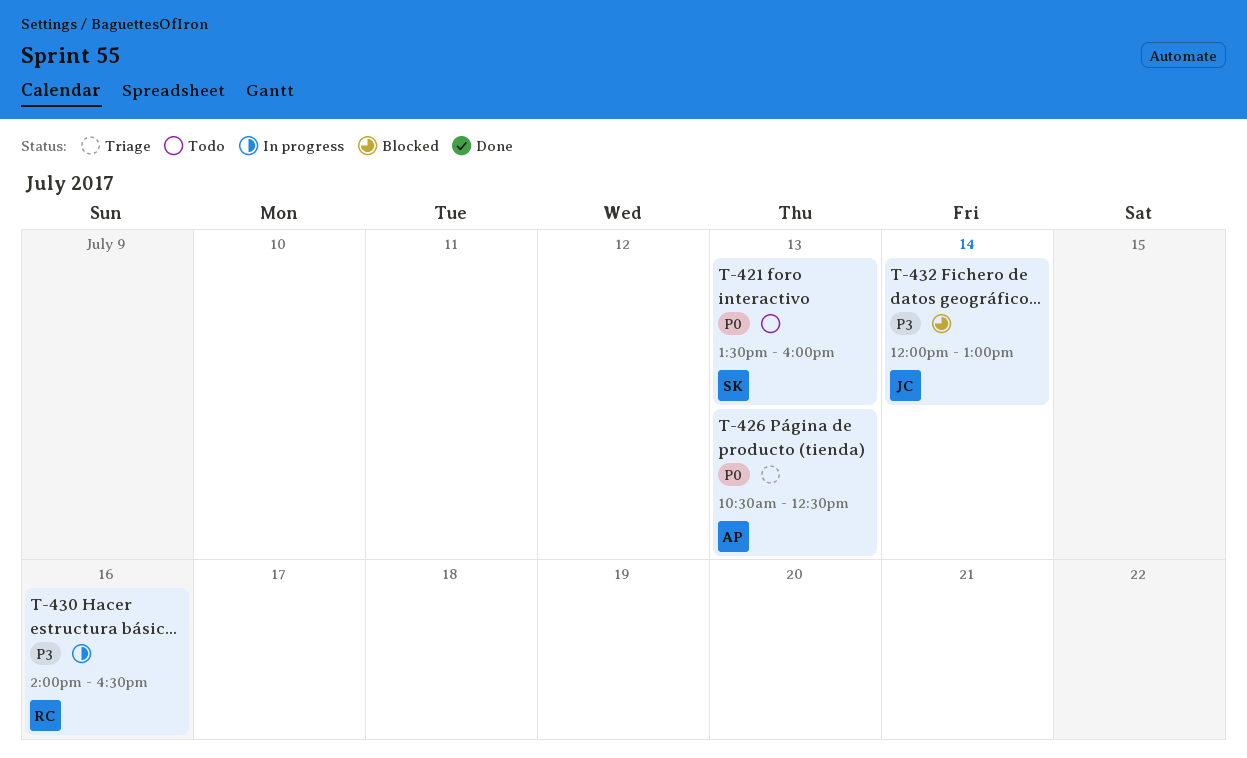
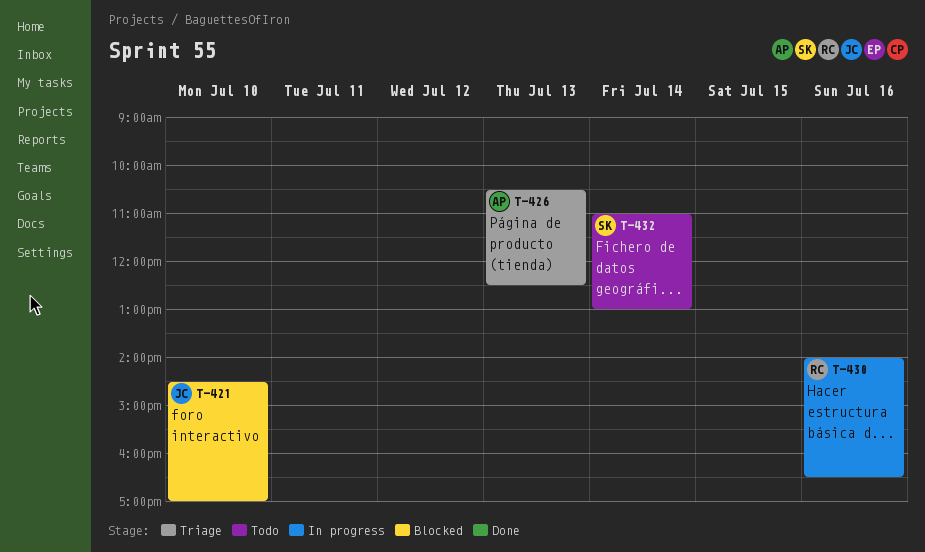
T-421, status: Todo -> Blocked
T-421, owner: SK -> JC
T-421, day: Jul 13 -> Jul 10
T-421, begins: 13:30 -> 14:30
T-421, ends: 16:00 -> 17:00
T-432, status: Blocked -> Todo
T-432, owner: JC -> SK
T-432, begins: 12:00 -> 11:00

